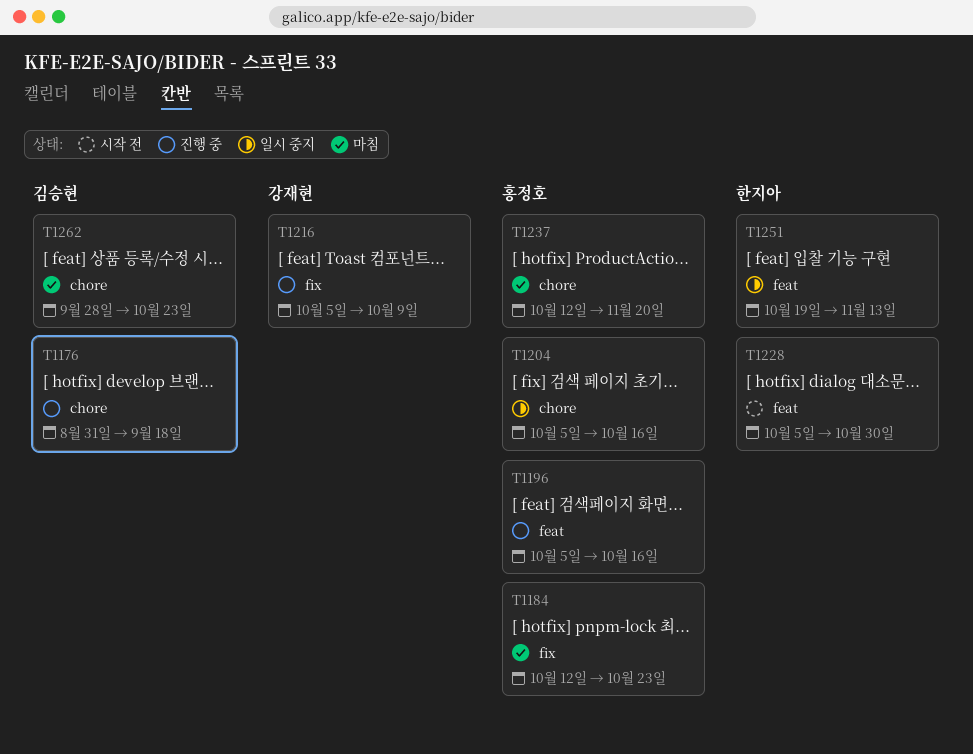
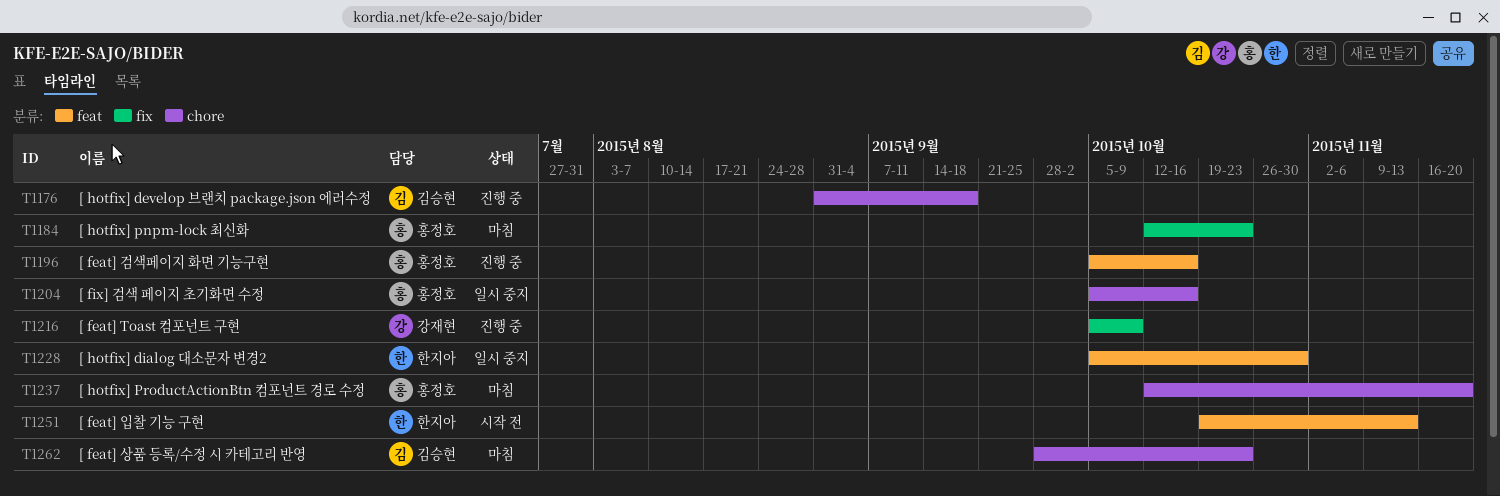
T1228, status: 시작 전 -> 일시 중지
T1251, status: 일시 중지 -> 시작 전

